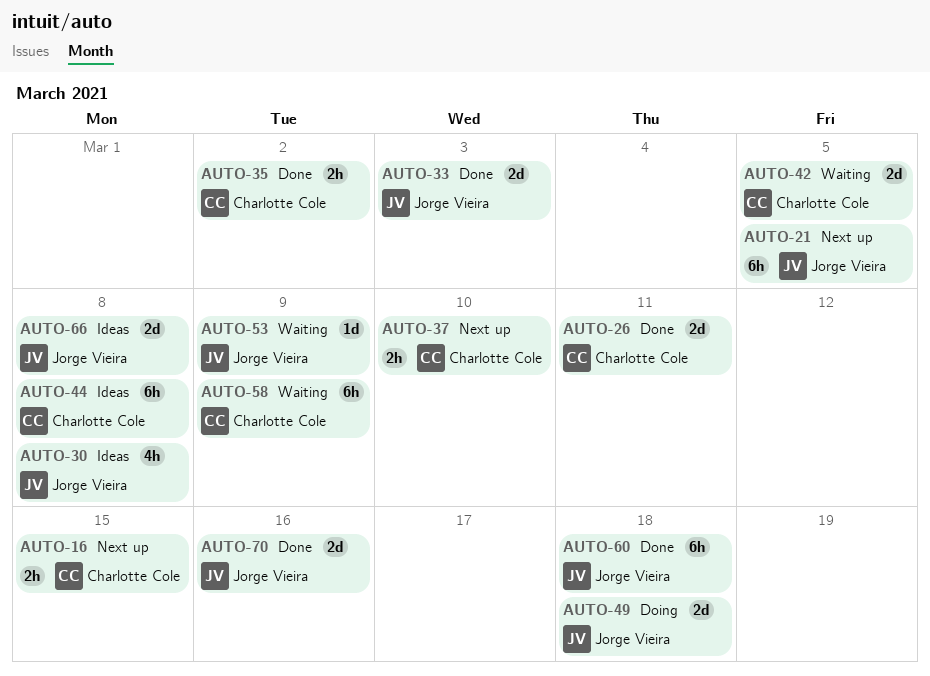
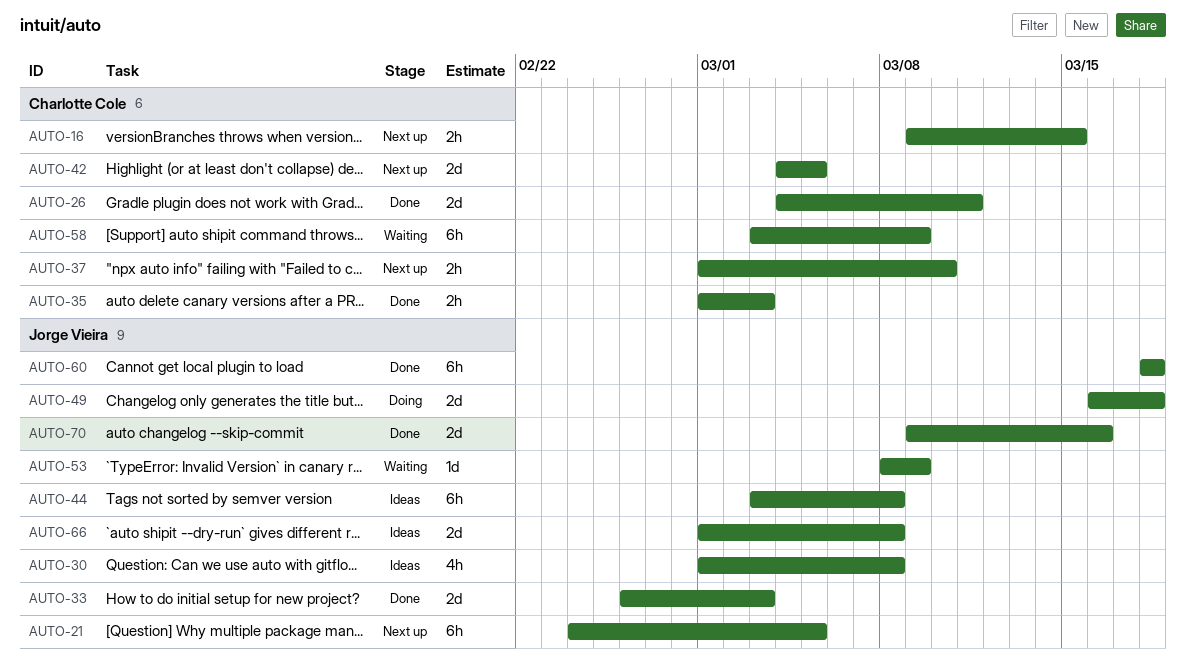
AUTO-35, due: Mar 2 -> Mar 3
AUTO-42, status: Waiting -> Next up
AUTO-44, owner: Charlotte Cole -> Jorge Vieira

